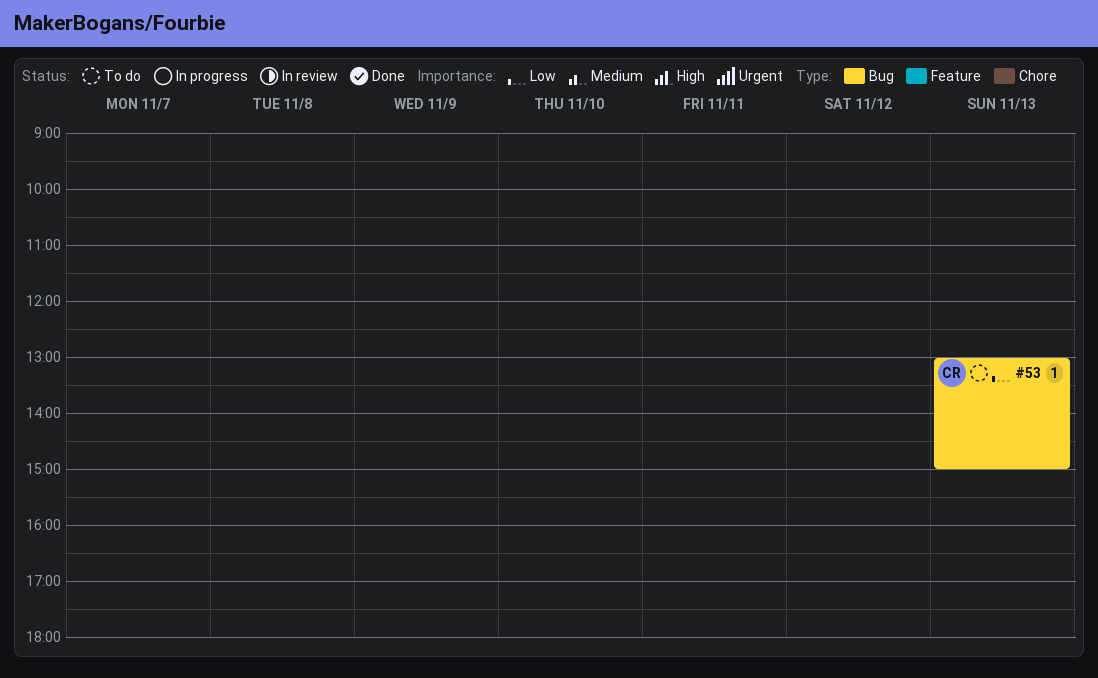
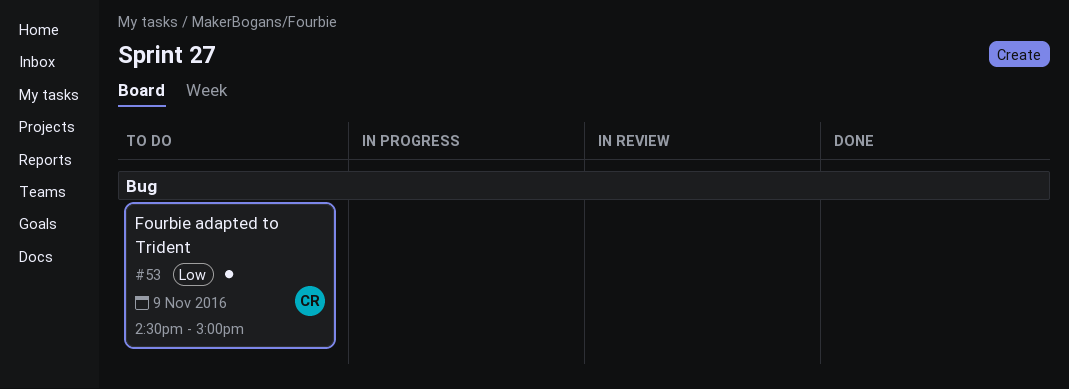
#53, day: Nov 13 -> Nov 9
#53, begins: 13:00 -> 14:30

